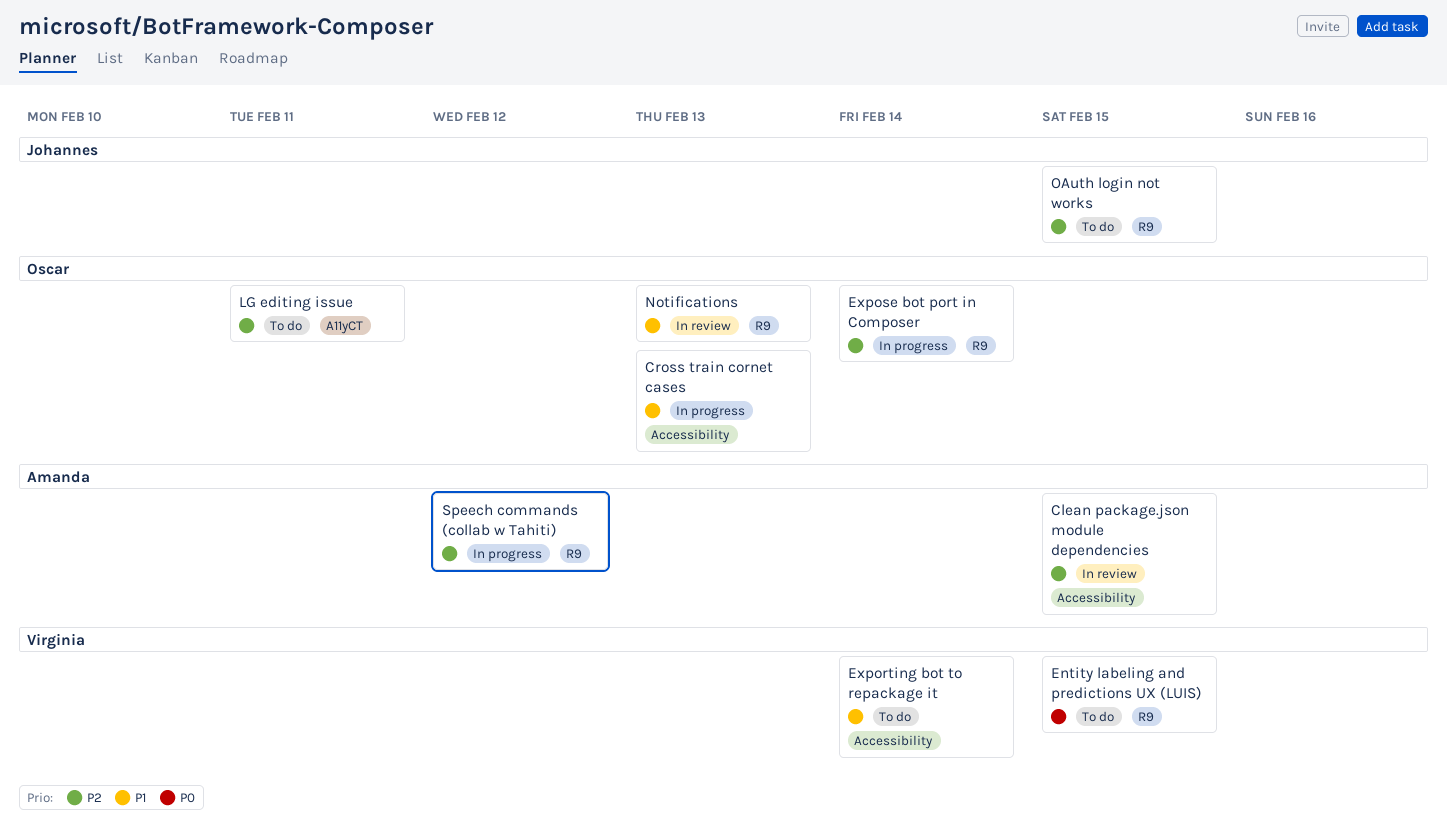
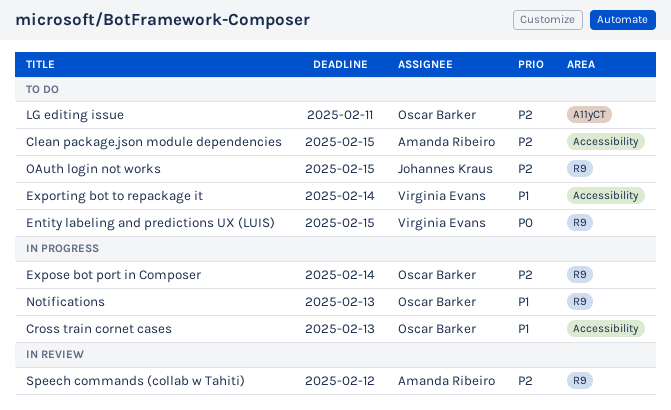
Clean package.json module dependencies, status: In review -> To do
Notifications, status: In review -> In progress
Speech commands (collab w Tahiti), status: In progress -> In review

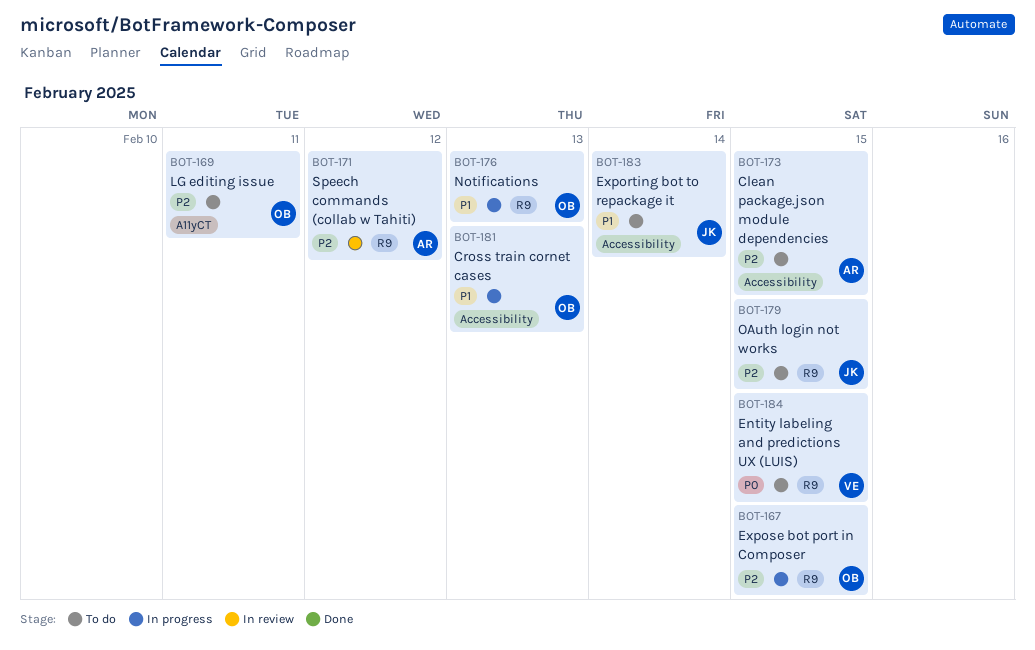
Exporting bot to repackage it, owner: Virginia Evans -> Johannes Kraus
Expose bot port in Composer, due: Feb 14 -> Feb 15

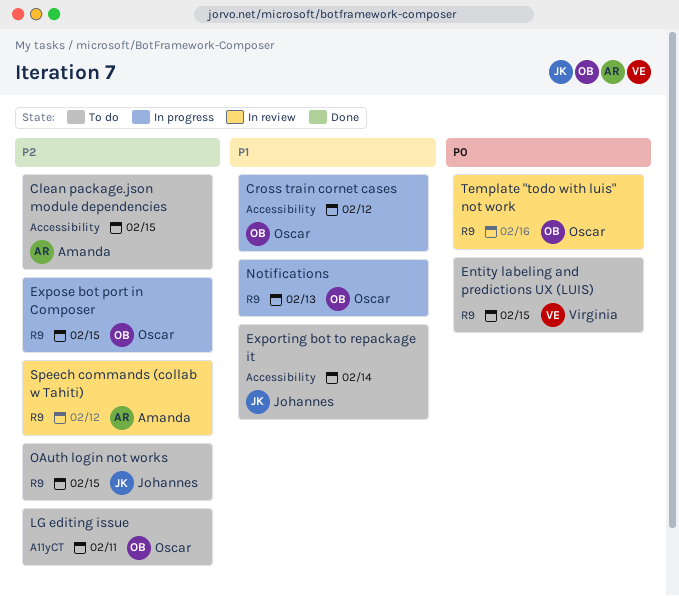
Cross train cornet cases, due: Feb 13 -> Feb 12
Template "todo with luis" not work: none -> present

